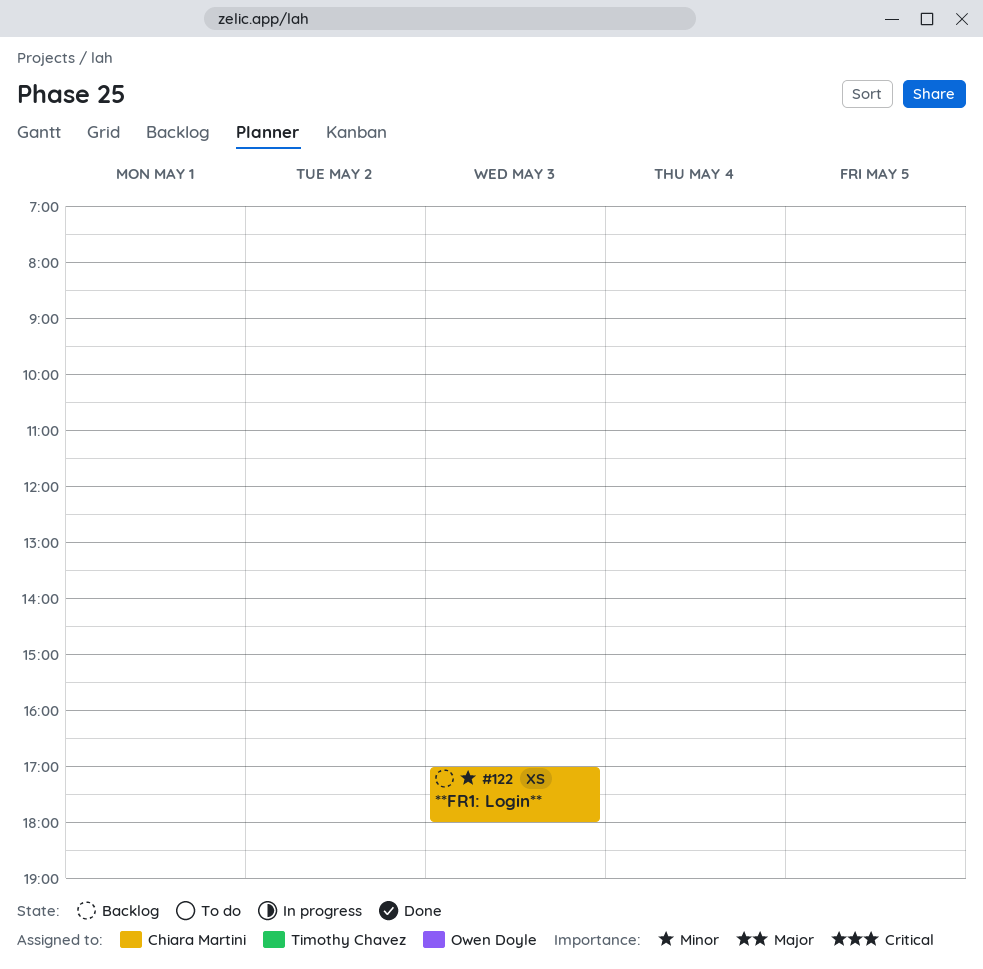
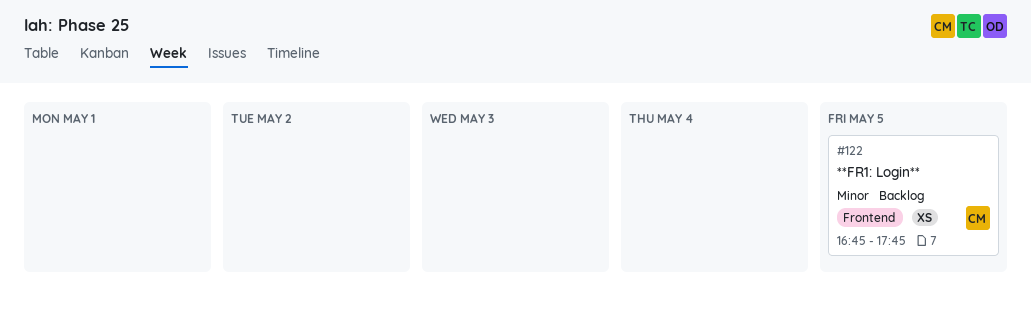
#122, day: May 3 -> May 5
#122, begins: 17:00 -> 16:45
#122, ends: 18:00 -> 17:45

